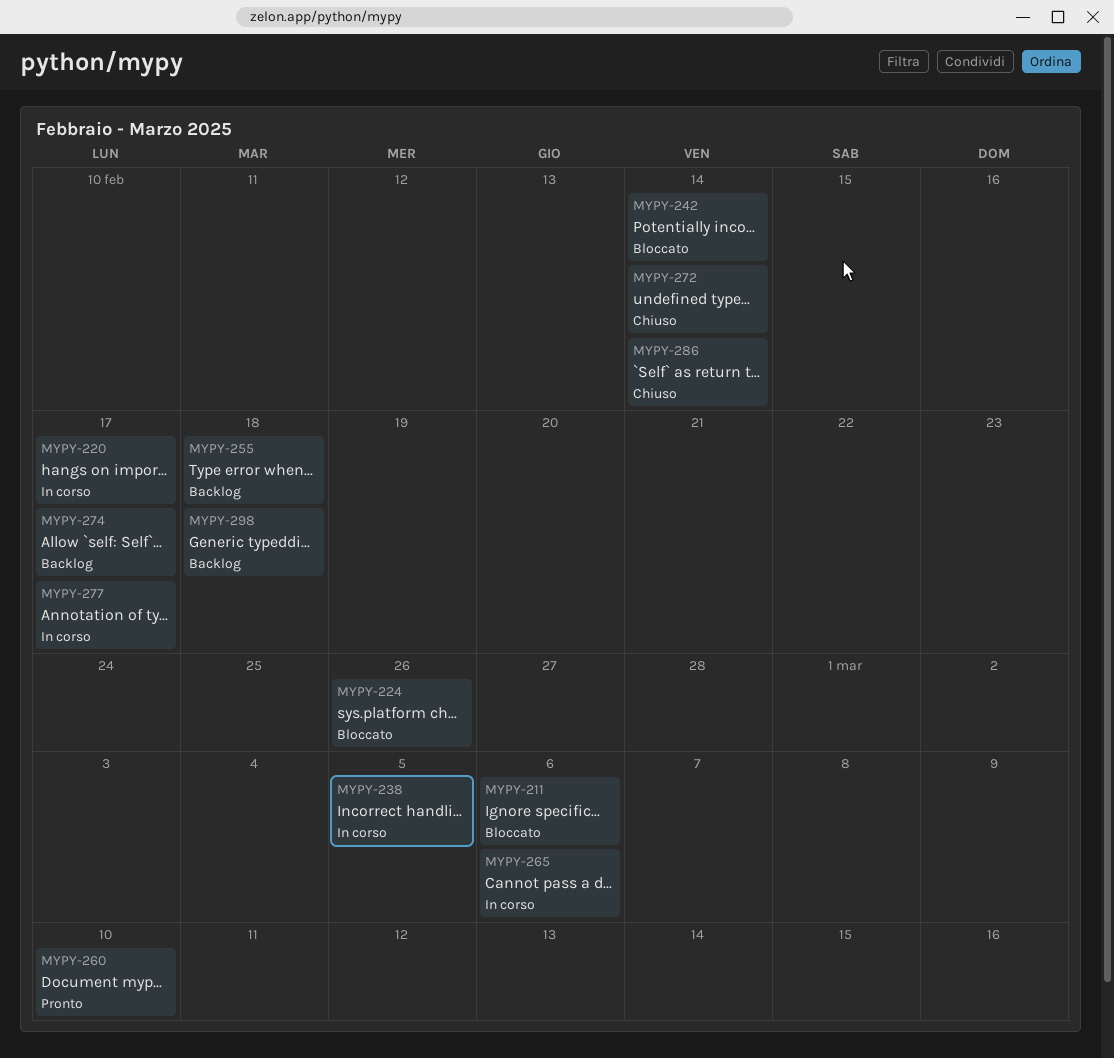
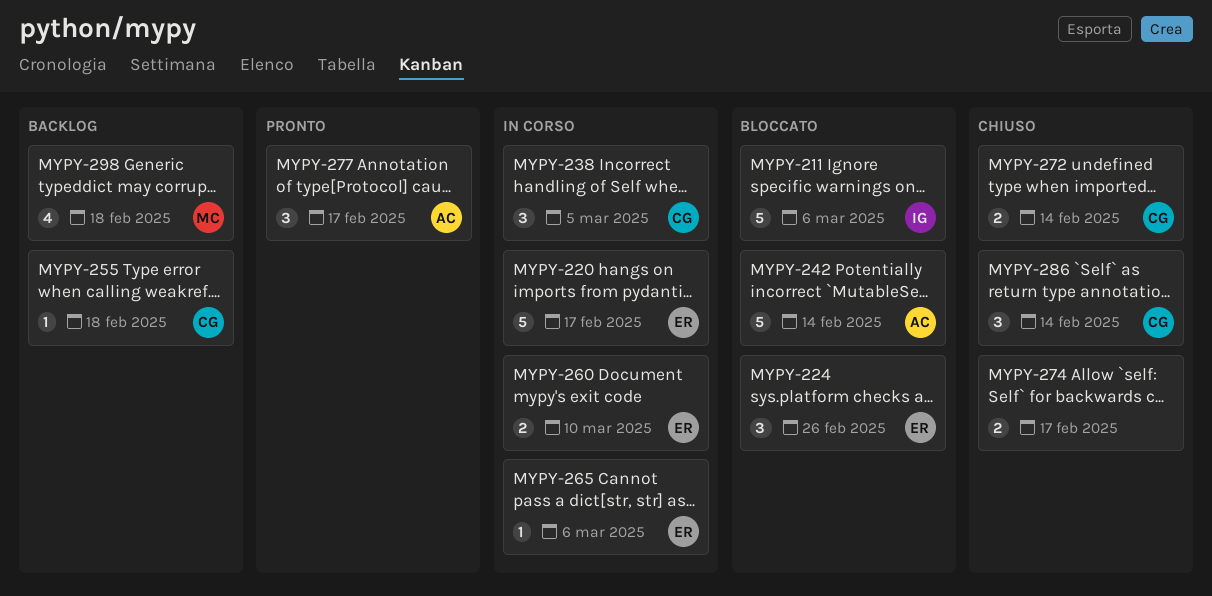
MYPY-260, status: Pronto -> In corso
MYPY-274, status: Backlog -> Chiuso
MYPY-277, status: In corso -> Pronto

